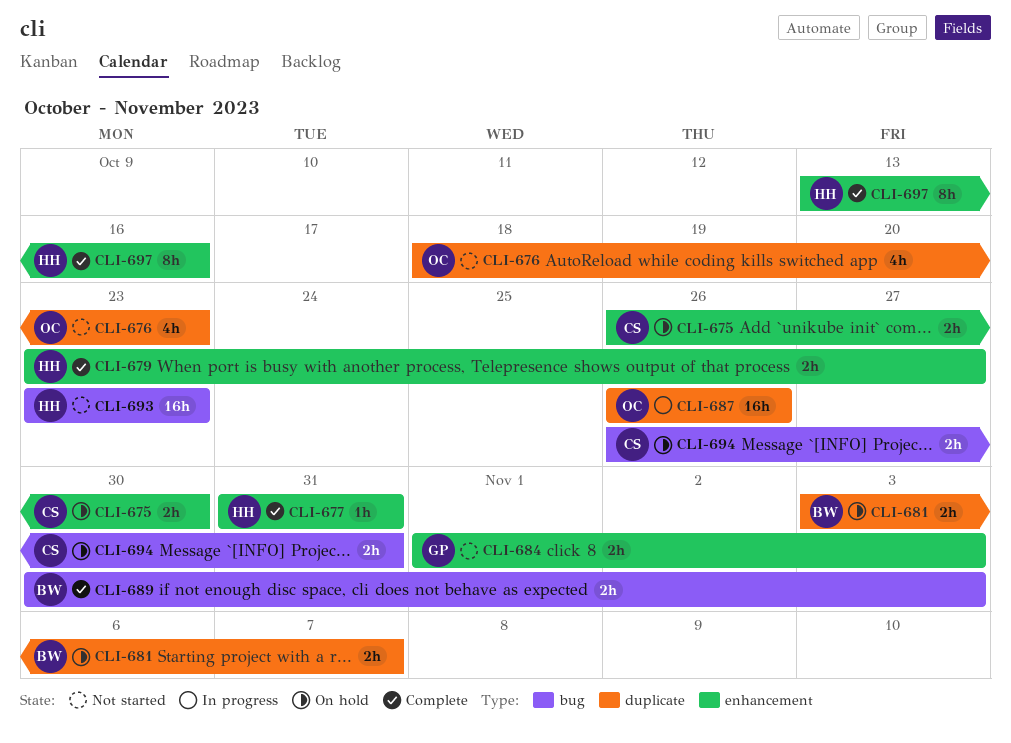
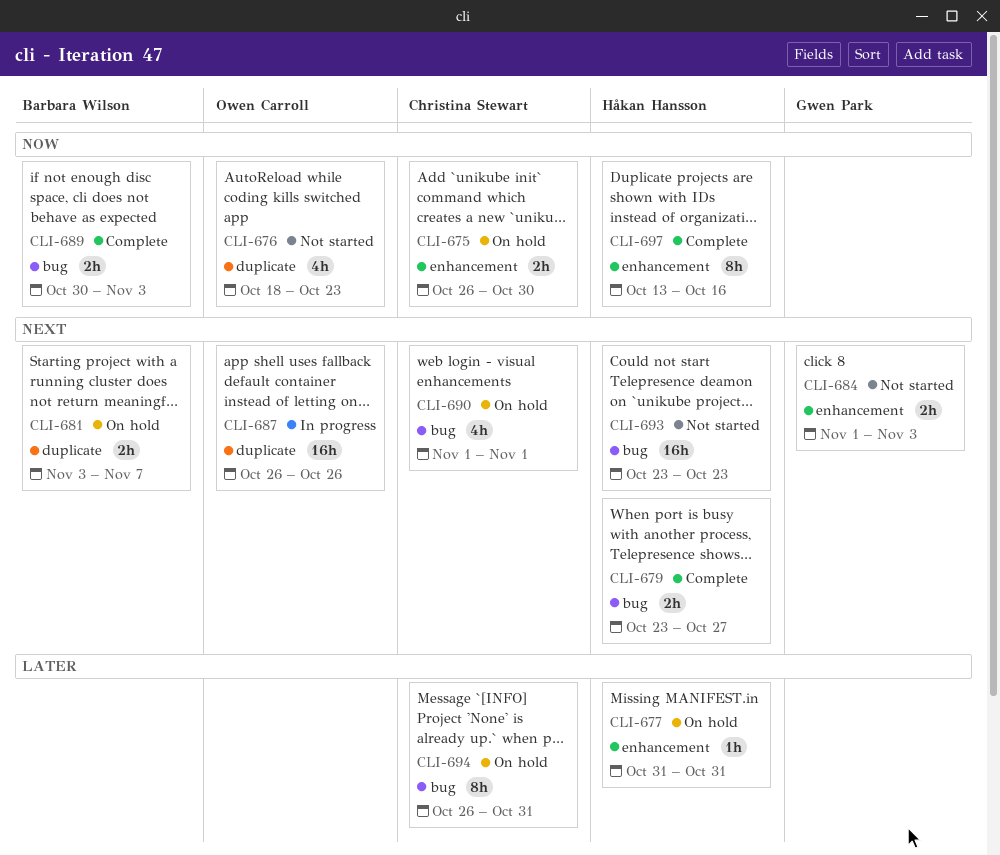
CLI-677, status: Complete -> On hold
CLI-679, label: enhancement -> bug
CLI-690: none -> present
CLI-694, estimate: 2h -> 8h

